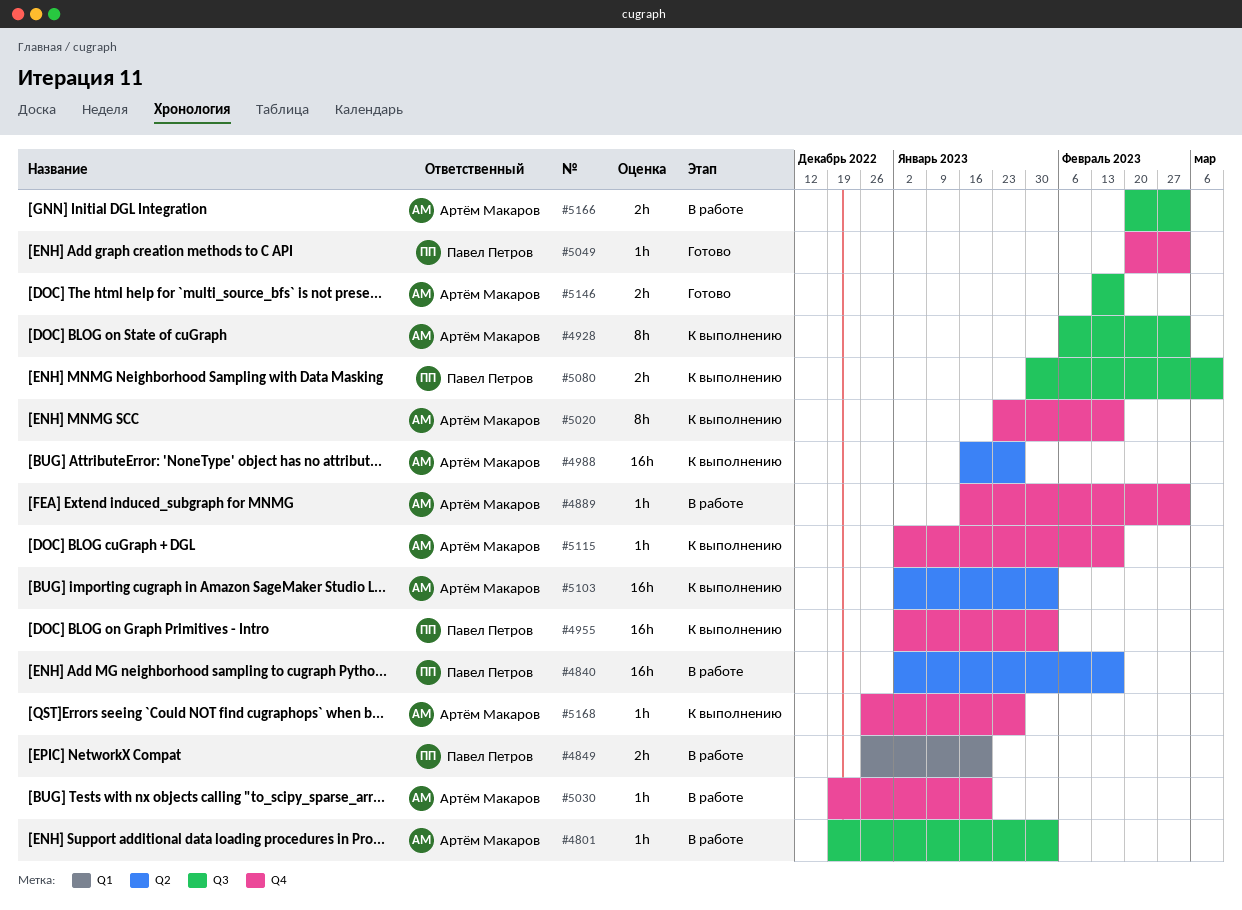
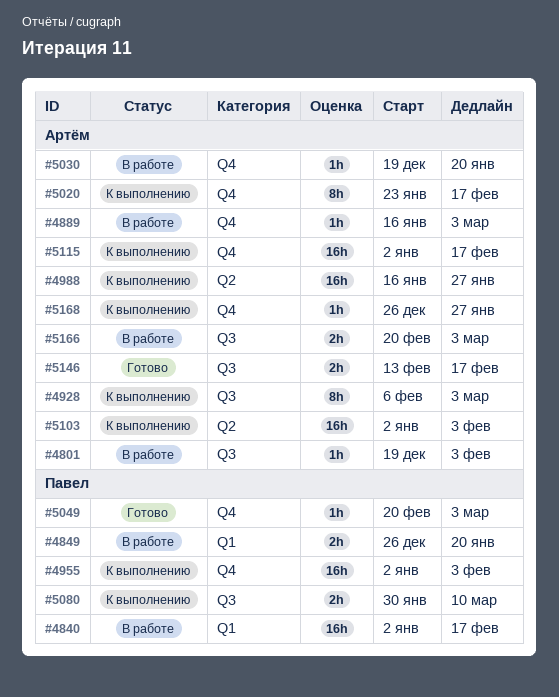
#4840, label: Q2 -> Q1
#5115, estimate: 1h -> 16h

